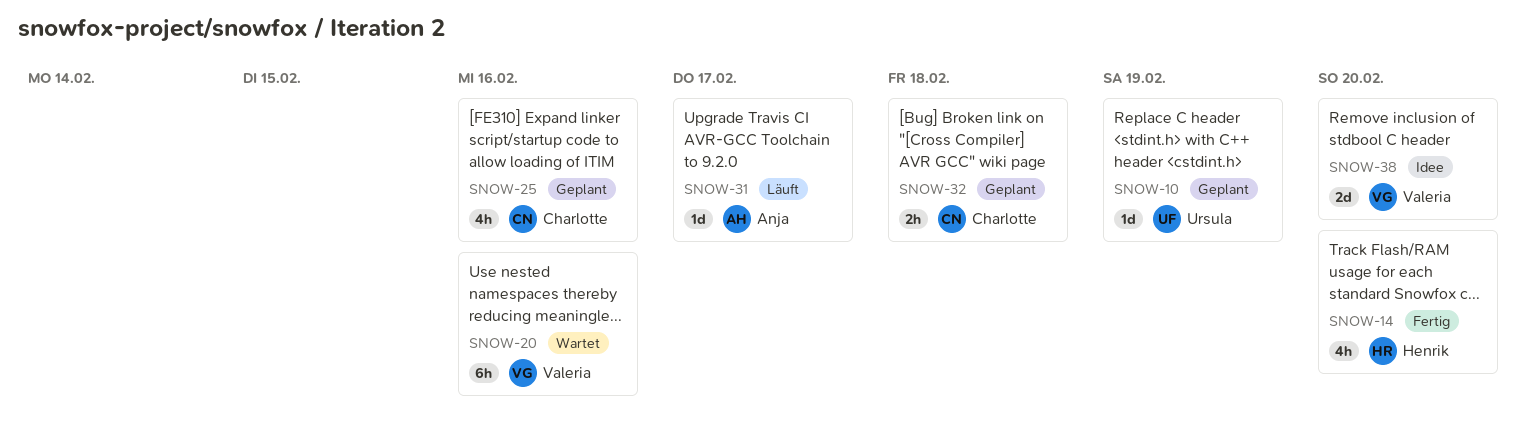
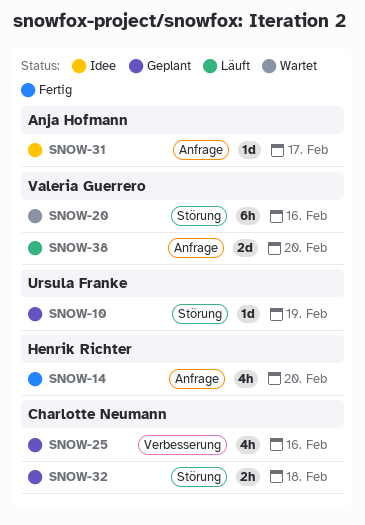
SNOW-31, status: Läuft -> Idee
SNOW-38, status: Idee -> Läuft

